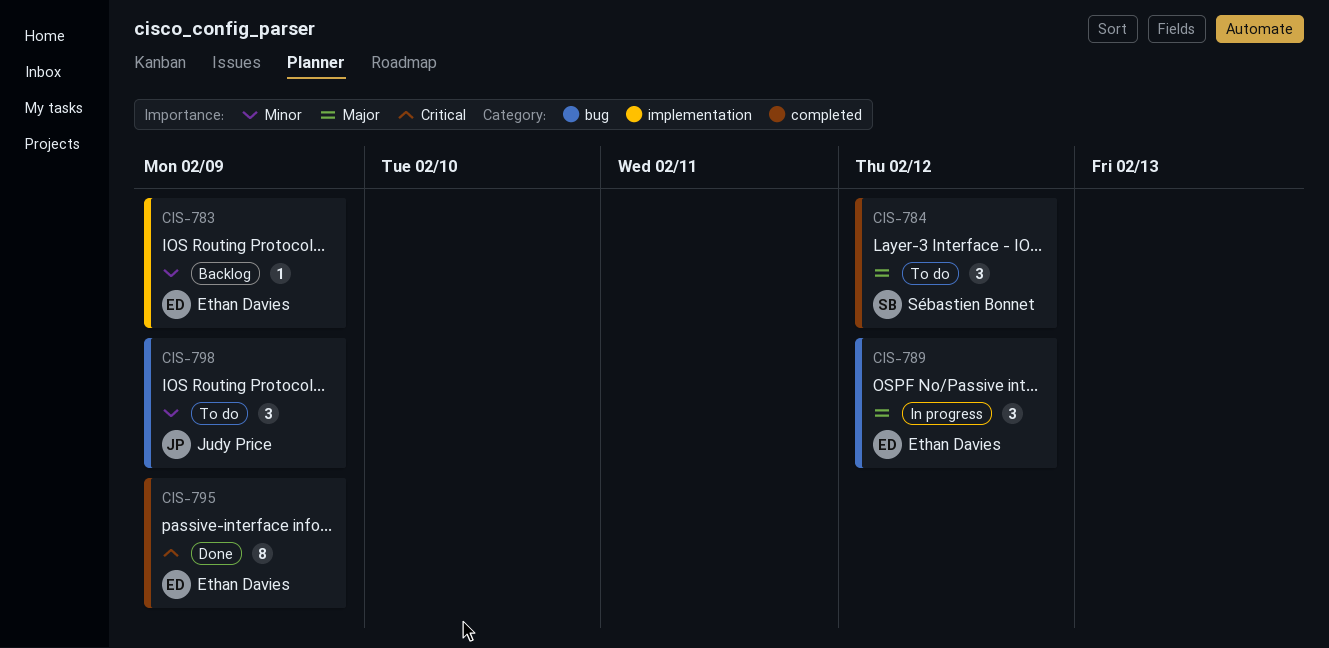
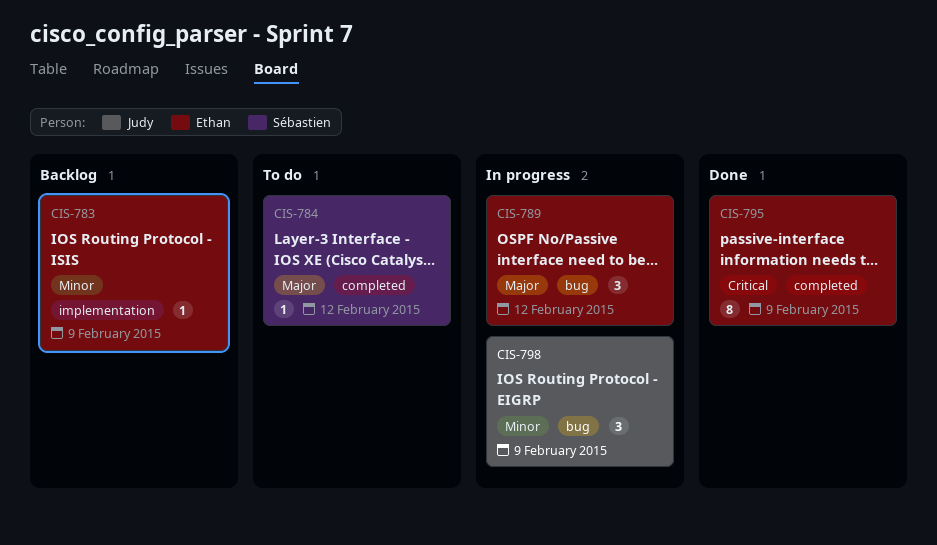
CIS-784, estimate: 3 -> 1
CIS-798, status: To do -> In progress

